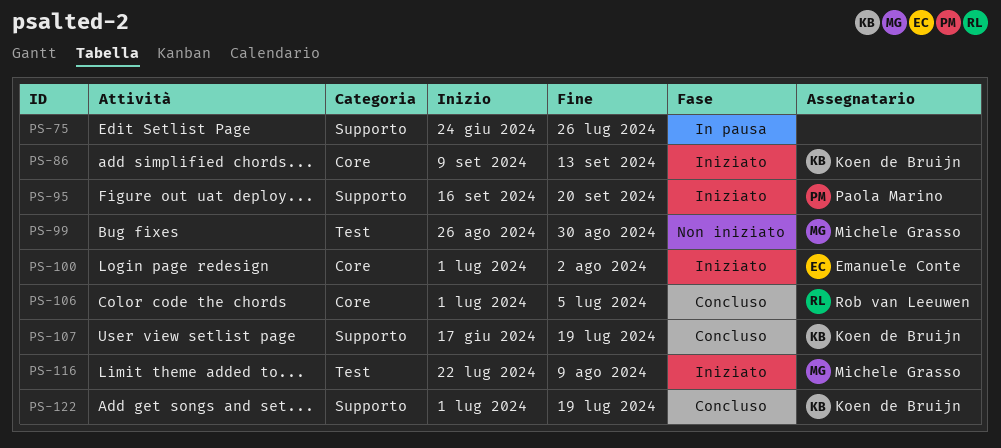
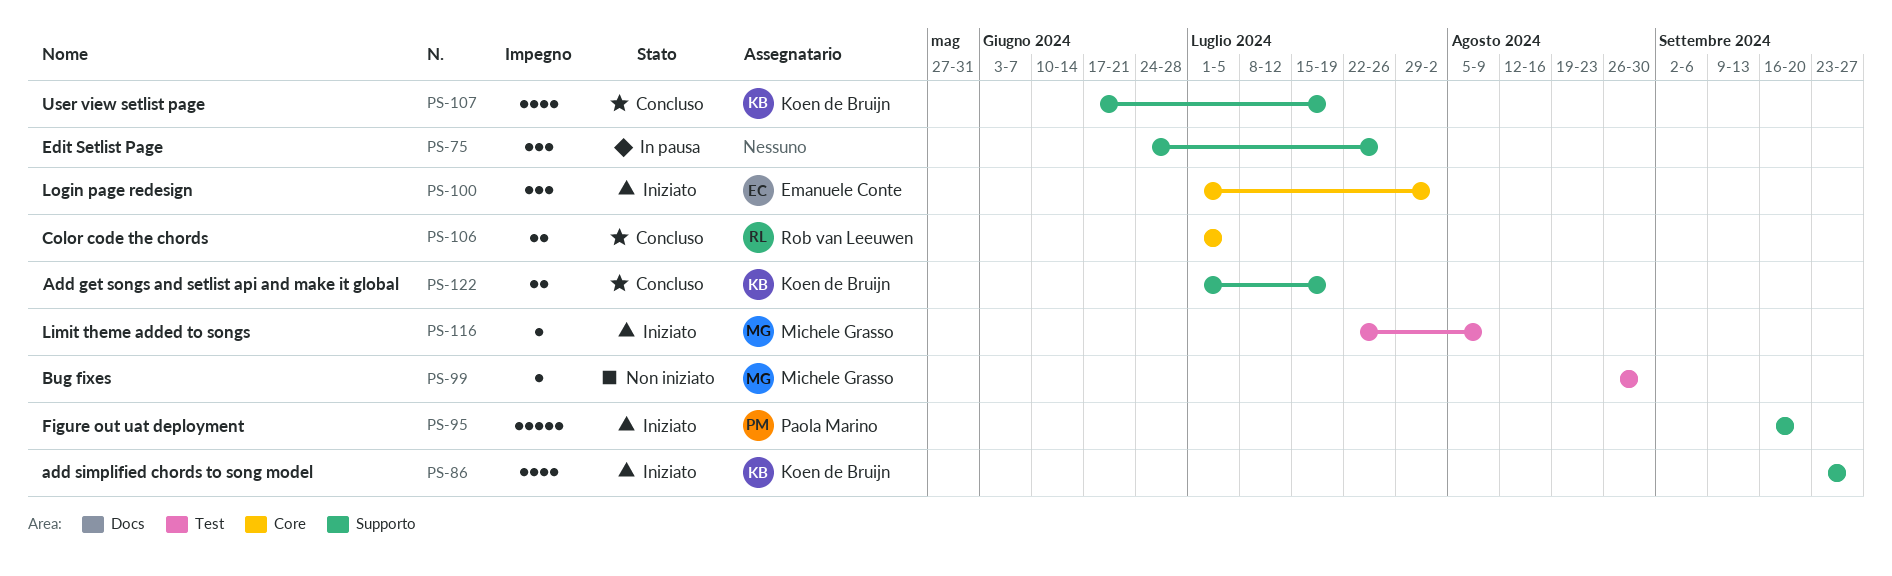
PS-86, label: Core -> Supporto
PS-86, start: Sep 9 -> Sep 23
PS-86, due: Sep 13 -> Sep 27

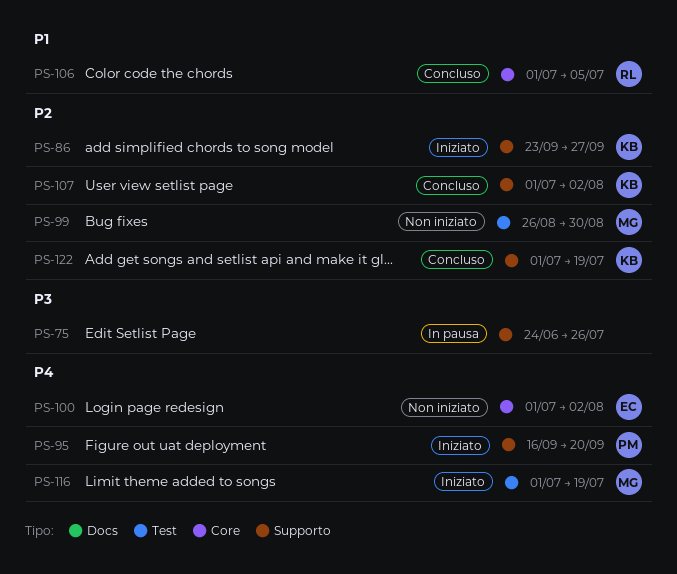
PS-100, status: Iniziato -> Non iniziato
PS-107, start: Jun 17 -> Jul 1
PS-107, due: Jul 19 -> Aug 2
PS-116, start: Jul 22 -> Jul 1
PS-116, due: Aug 9 -> Jul 19

